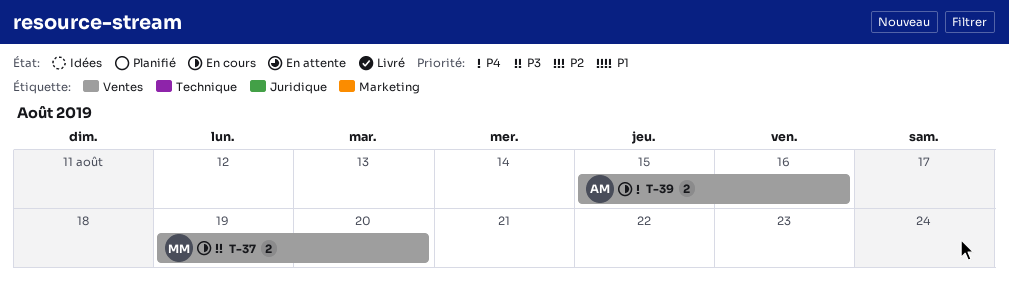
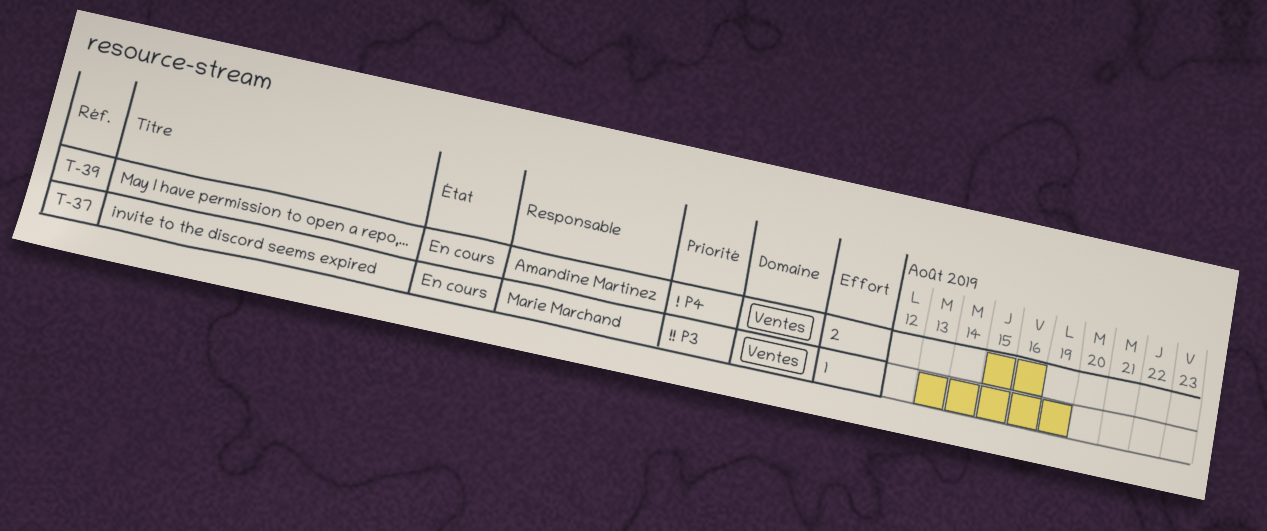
T-37, estimate: 2 -> 1
T-37, start: Aug 19 -> Aug 13
T-37, due: Aug 20 -> Aug 19

